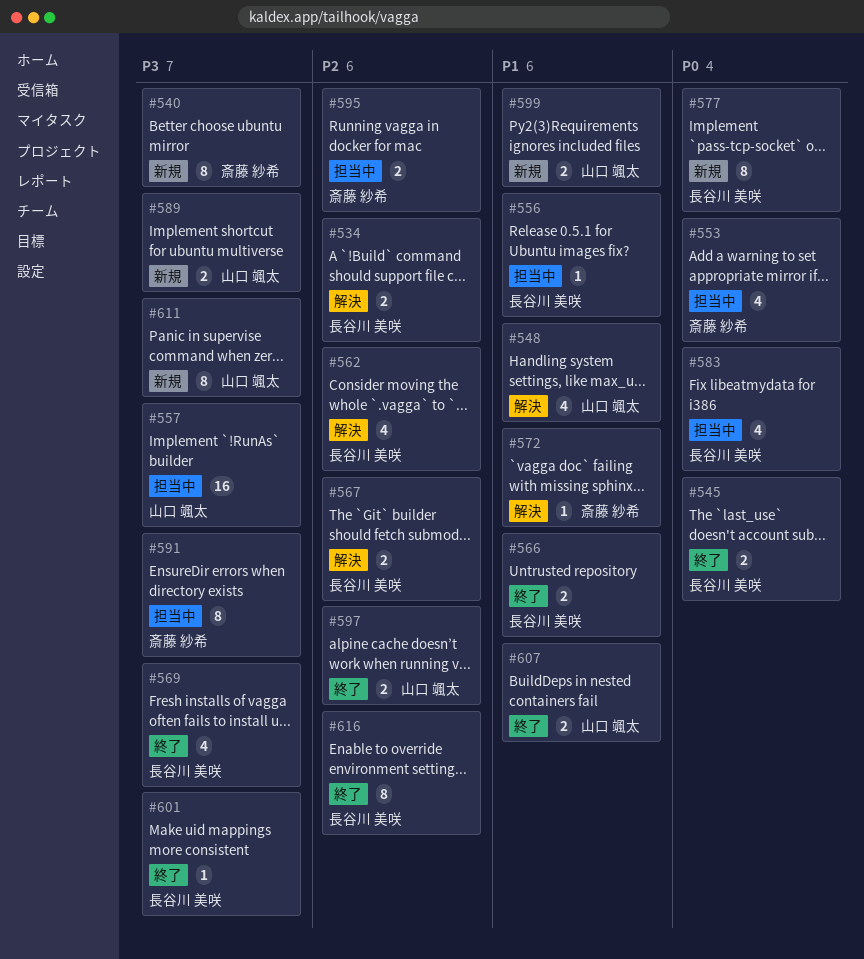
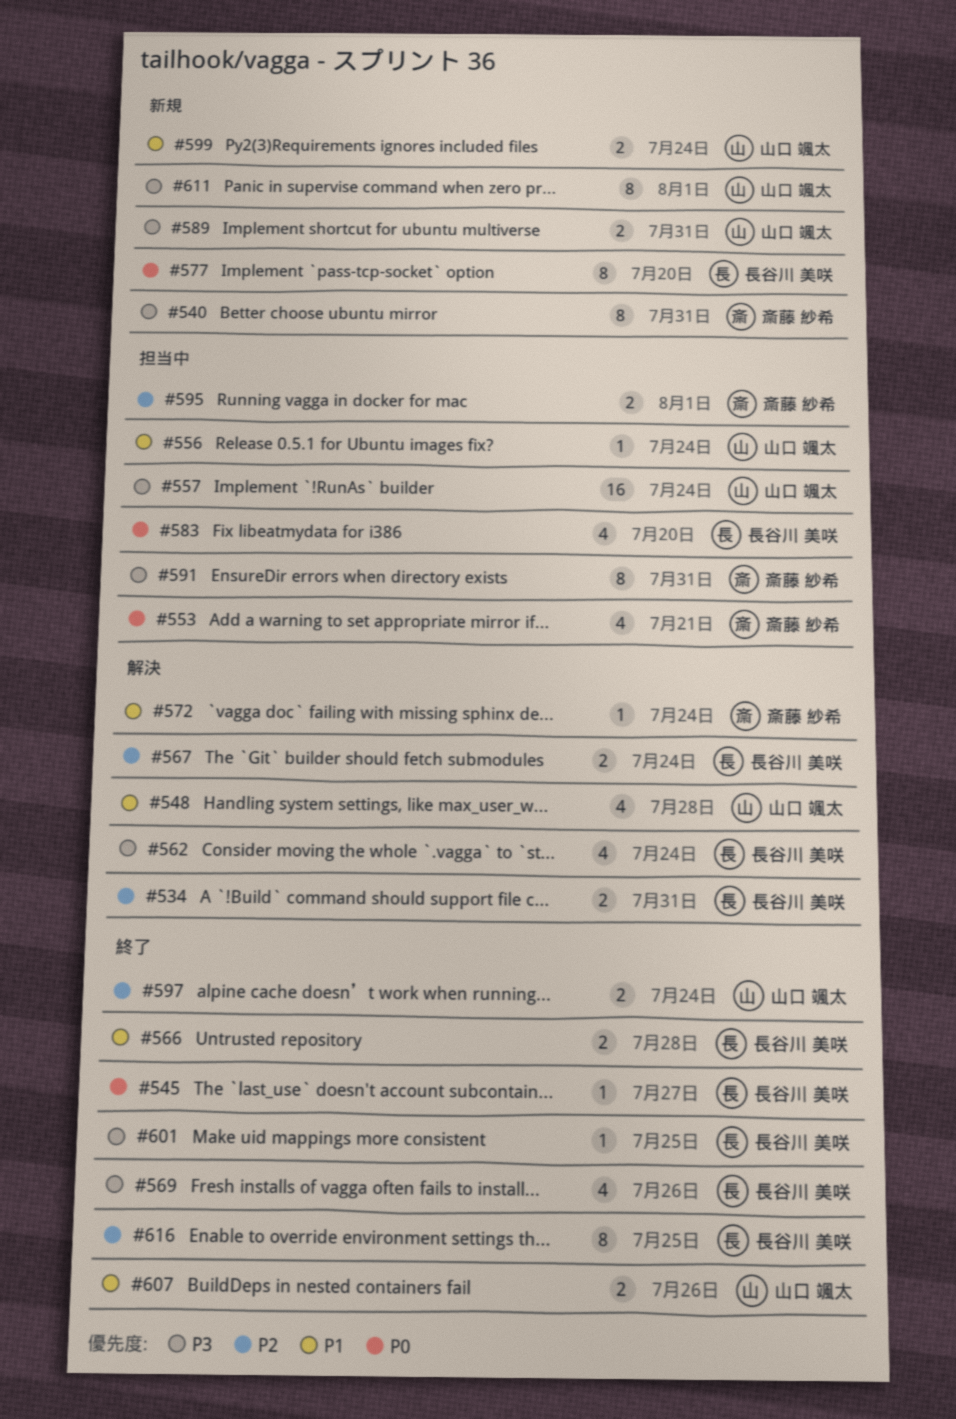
#545, estimate: 2 -> 1
#556, owner: 長谷川 美咲 -> 山口 颯太
#562, priority: P2 -> P3

